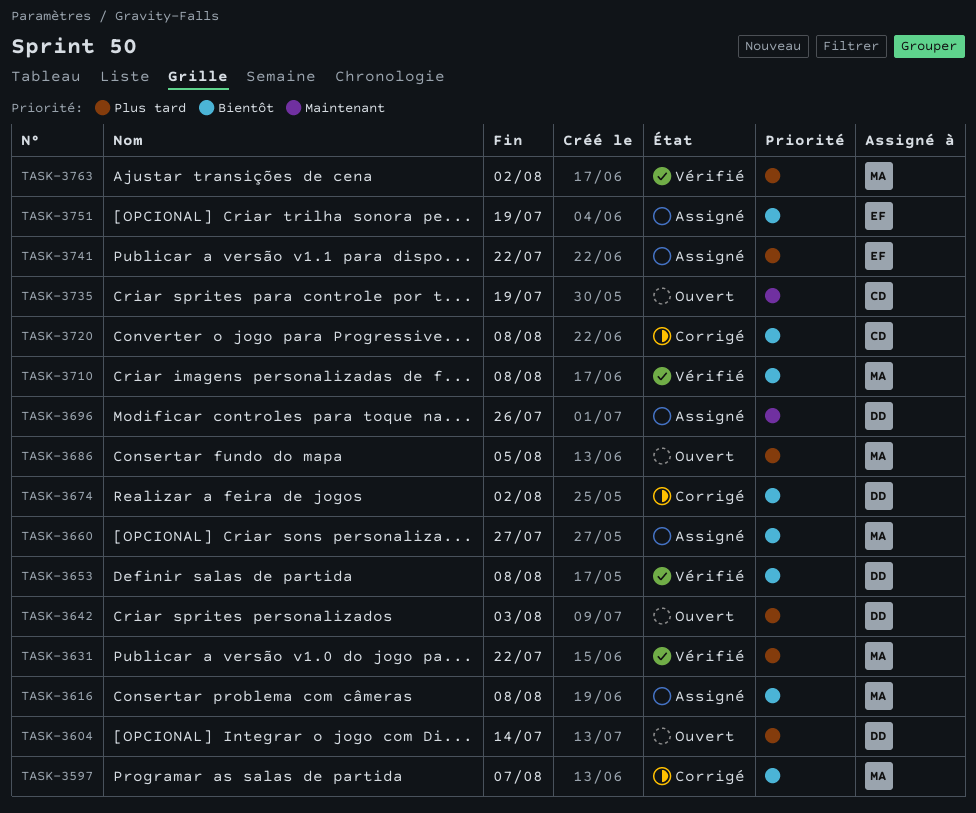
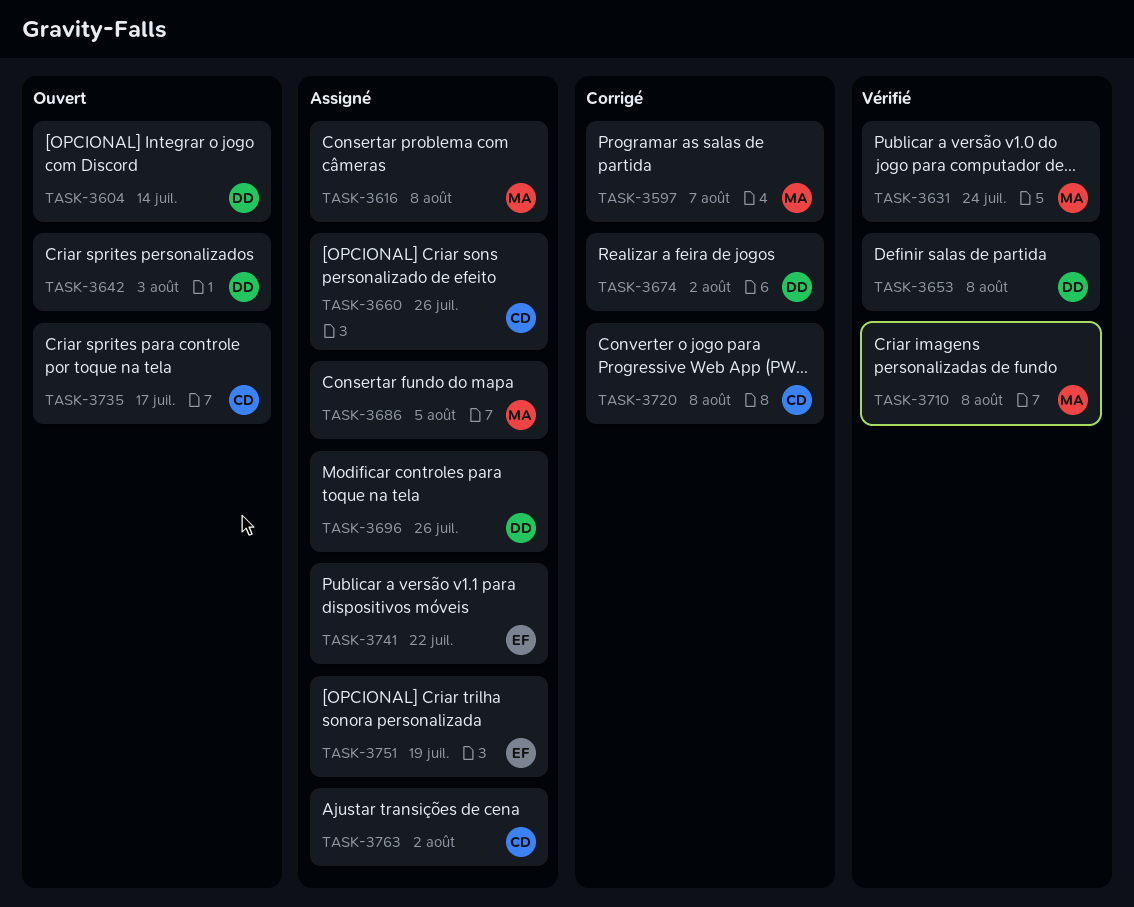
TASK-3631, due: Jul 22 -> Jul 24
TASK-3660, owner: MA -> CD
TASK-3660, due: Jul 27 -> Jul 26
TASK-3686, status: Ouvert -> Assigné
TASK-3735, due: Jul 19 -> Jul 17
TASK-3763, status: Vérifié -> Assigné
TASK-3763, owner: MA -> CD

